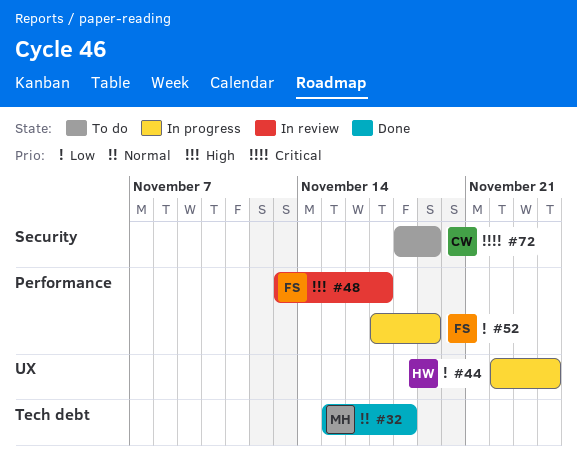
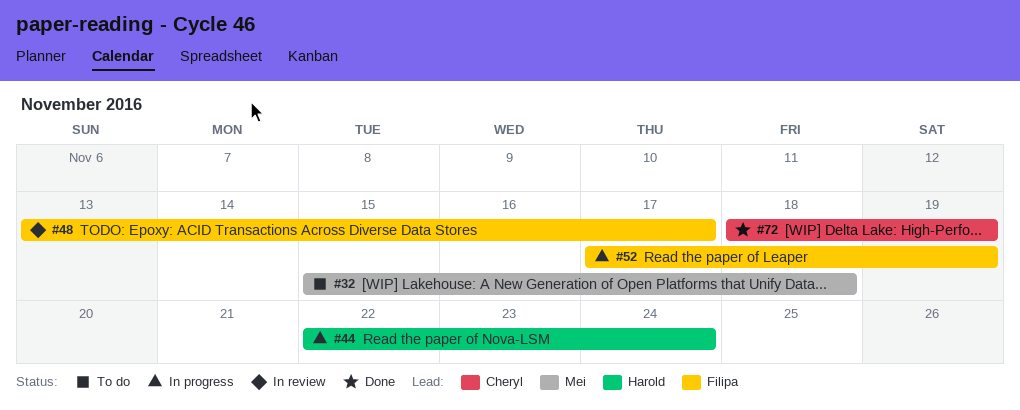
#32, status: Done -> To do
#72, status: To do -> Done

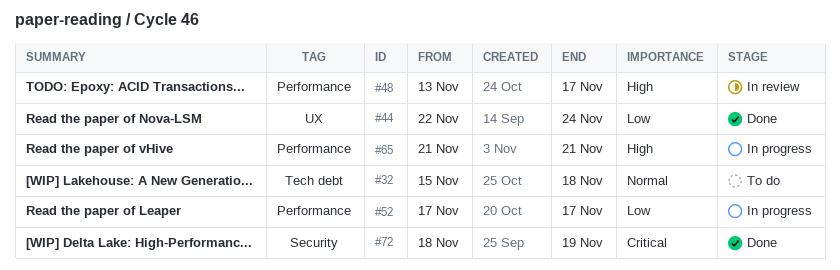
#44, status: In progress -> Done
#52, due: Nov 19 -> Nov 17
#65: none -> present

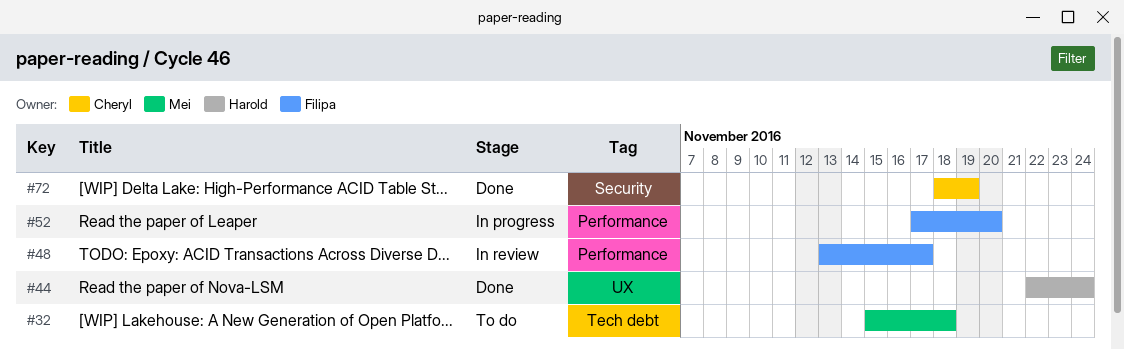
#52, due: Nov 17 -> Nov 20
#65: present -> none

